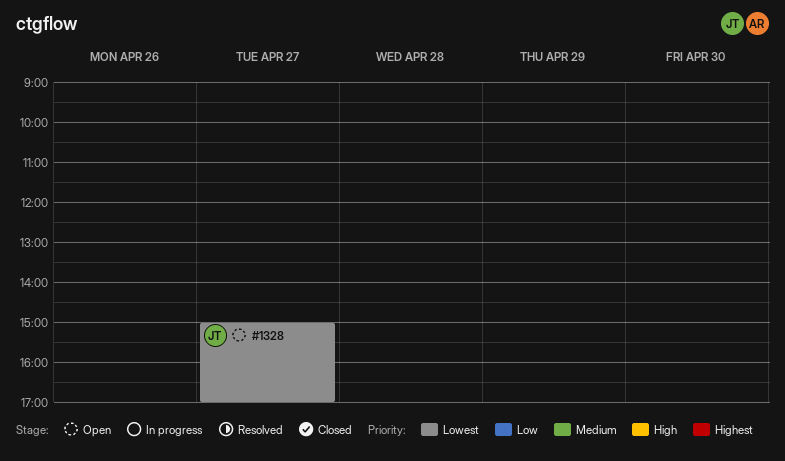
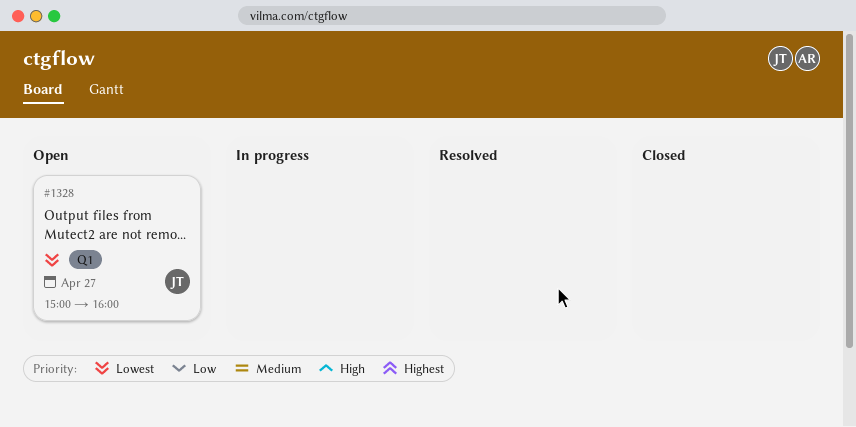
#1328, ends: 17:00 -> 16:00

